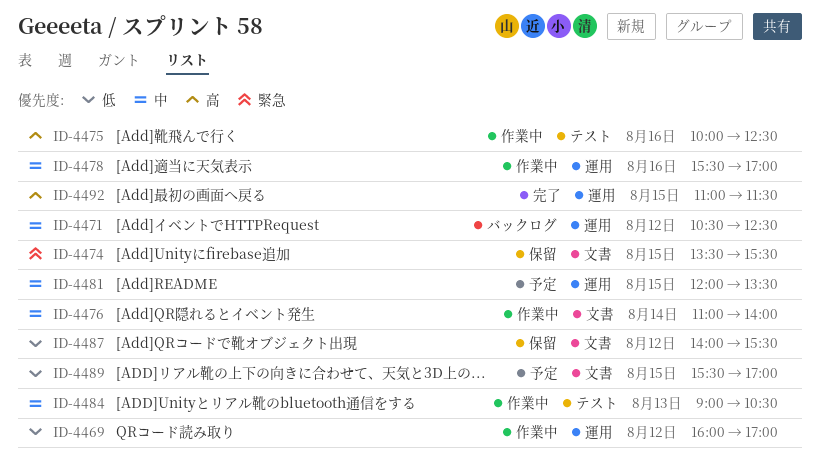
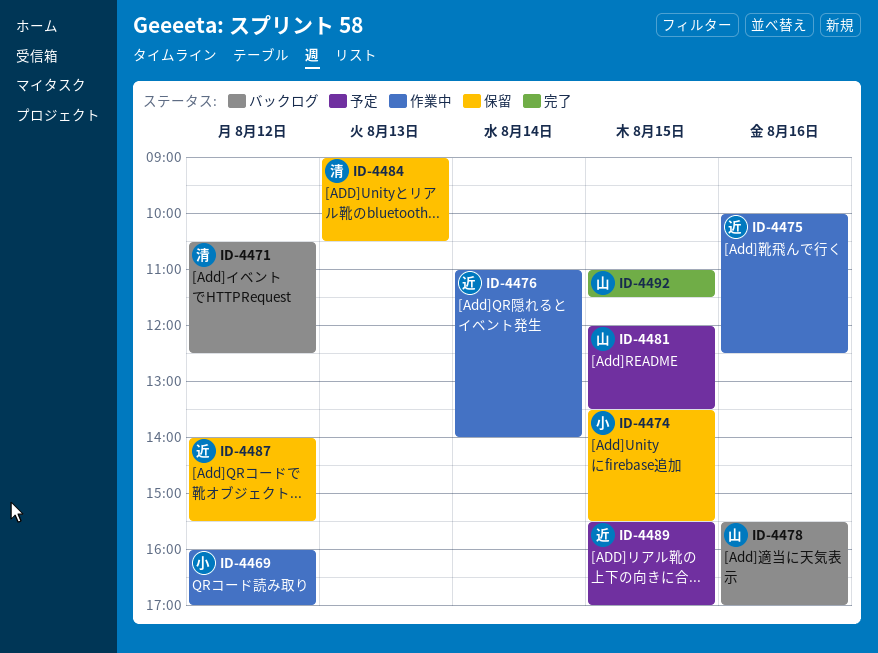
ID-4478, status: 作業中 -> バックログ
ID-4484, status: 作業中 -> 保留

